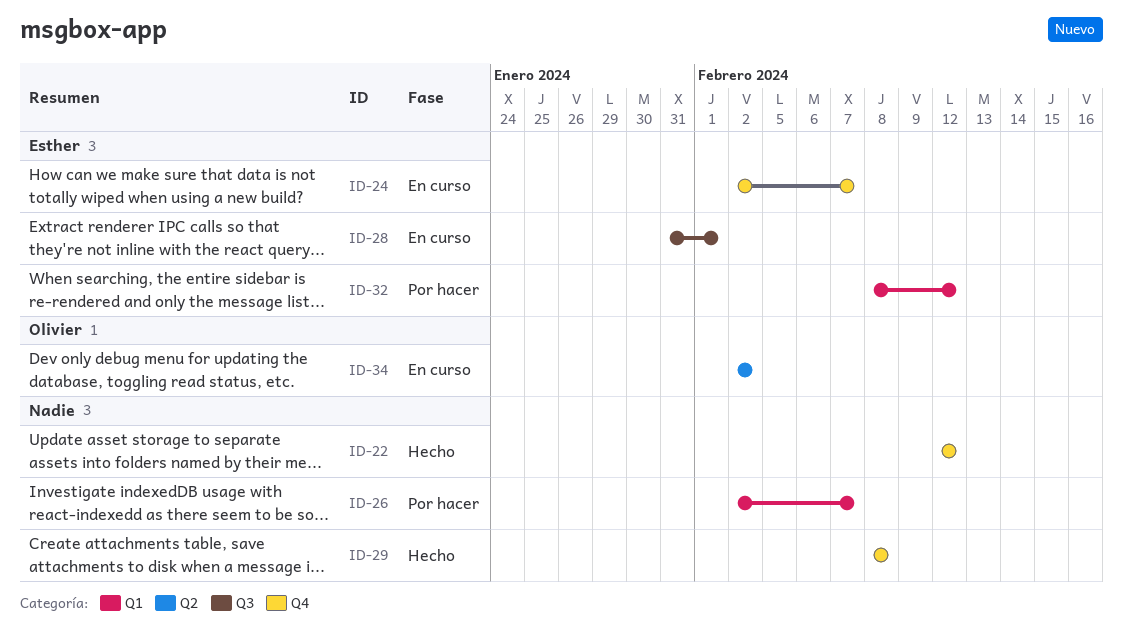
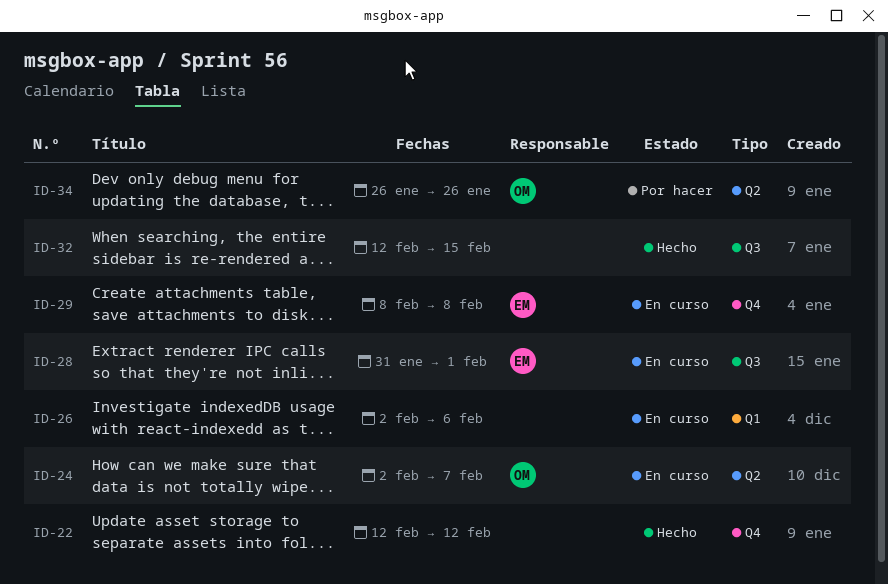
ID-24, owner: Esther -> Olivier
ID-24, label: Q4 -> Q2
ID-26, status: Por hacer -> En curso
ID-26, due: Feb 7 -> Feb 6
ID-29, status: Hecho -> En curso
ID-29, owner: none -> Esther
ID-32, status: Por hacer -> Hecho
ID-32, owner: Esther -> none
ID-32, label: Q1 -> Q3
ID-32, start: Feb 8 -> Feb 12
ID-32, due: Feb 12 -> Feb 15
ID-34, status: En curso -> Por hacer
ID-34, start: Feb 2 -> Jan 26
ID-34, due: Feb 2 -> Jan 26

